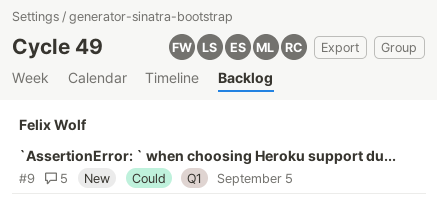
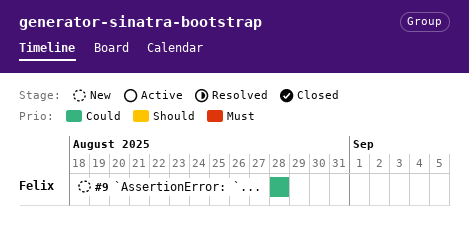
#9, due: Sep 5 -> Aug 28

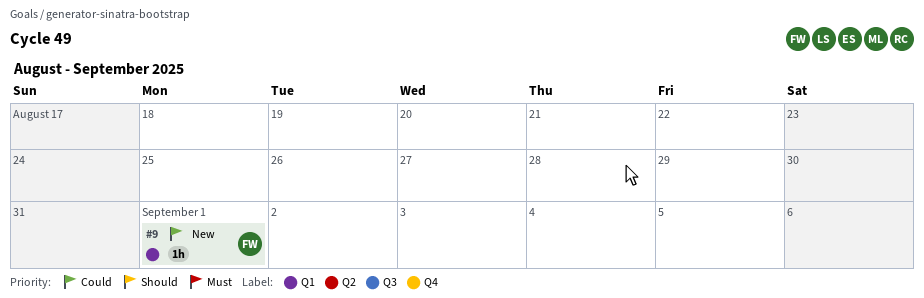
#9, due: Aug 28 -> Sep 1

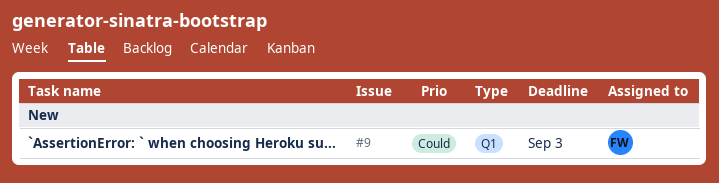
#9, due: Sep 1 -> Sep 3

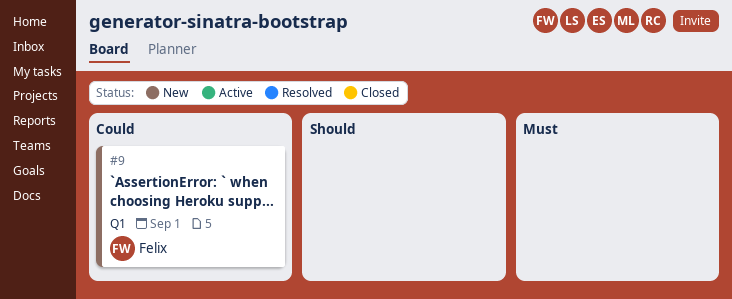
#9, due: Sep 3 -> Sep 1

